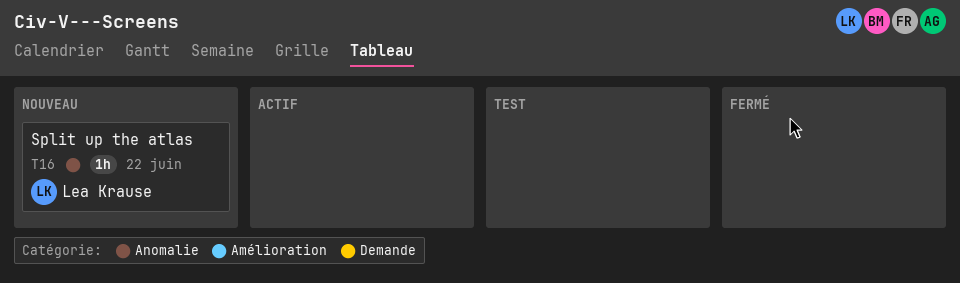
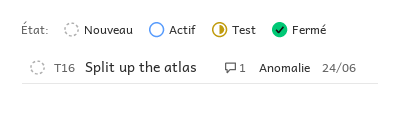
T16, due: Jun 22 -> Jun 24

